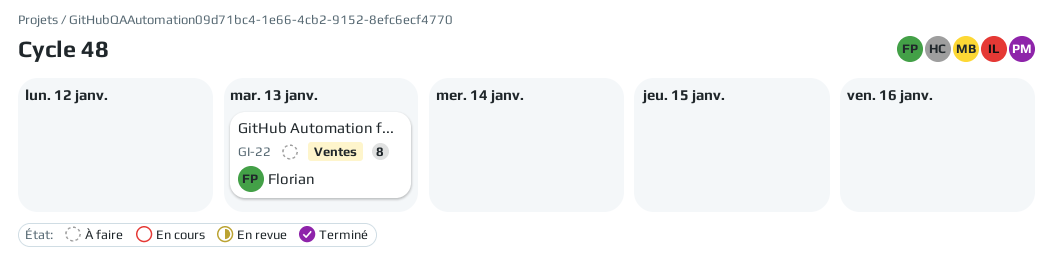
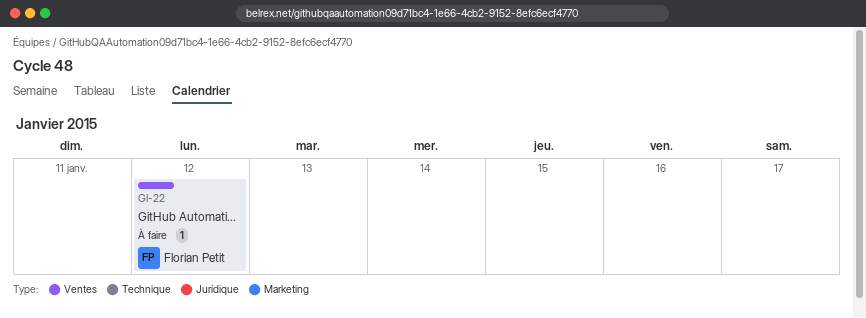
GI-22, estimate: 8 -> 1
GI-22, due: Jan 13 -> Jan 12

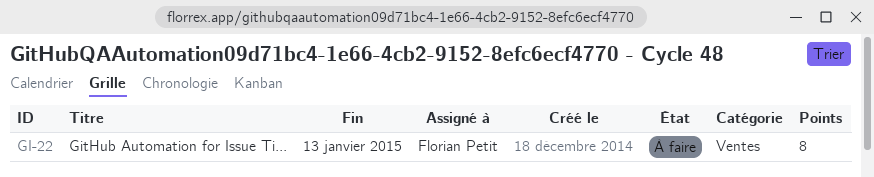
GI-22, estimate: 1 -> 8
GI-22, due: Jan 12 -> Jan 13

